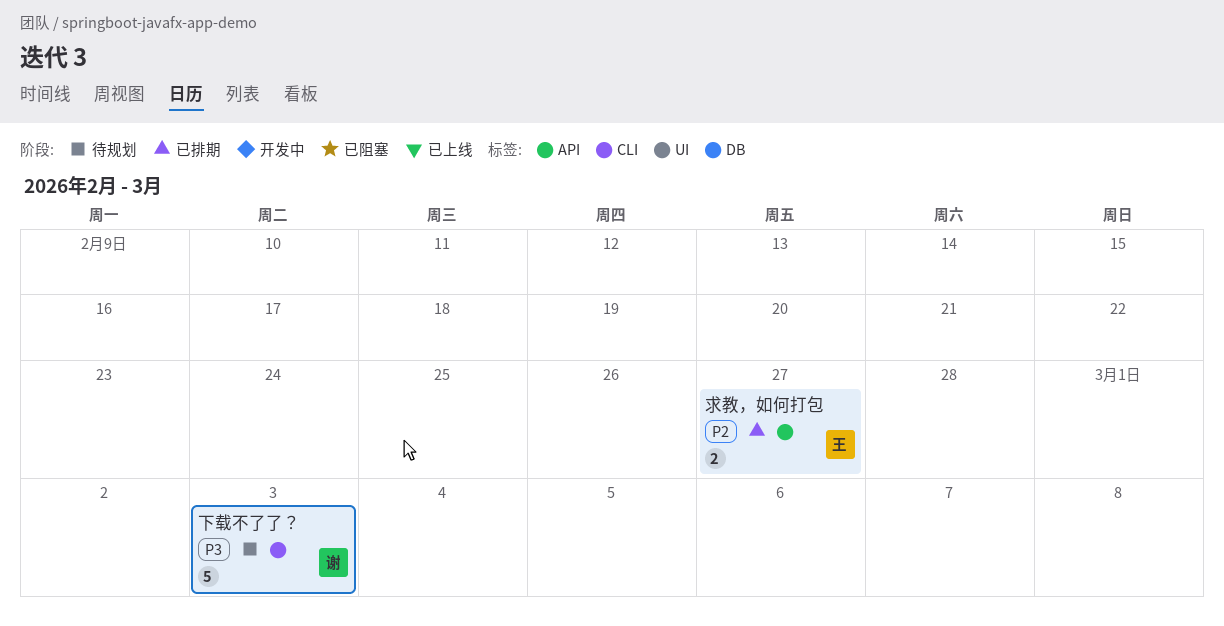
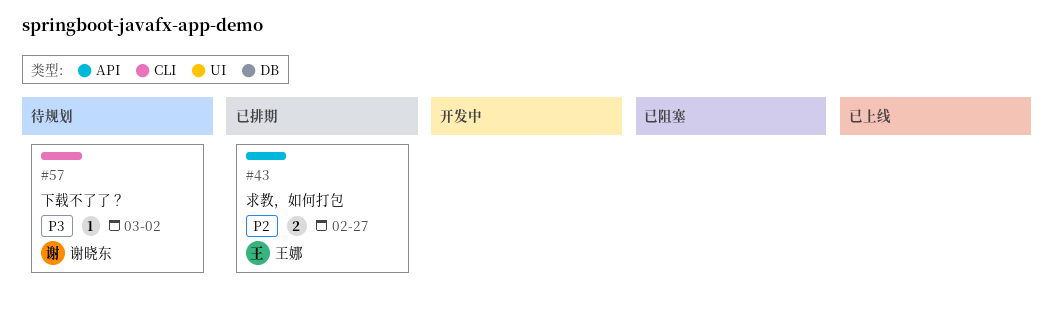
下载不了了？, estimate: 5 -> 1
下载不了了？, due: Mar 3 -> Mar 2

